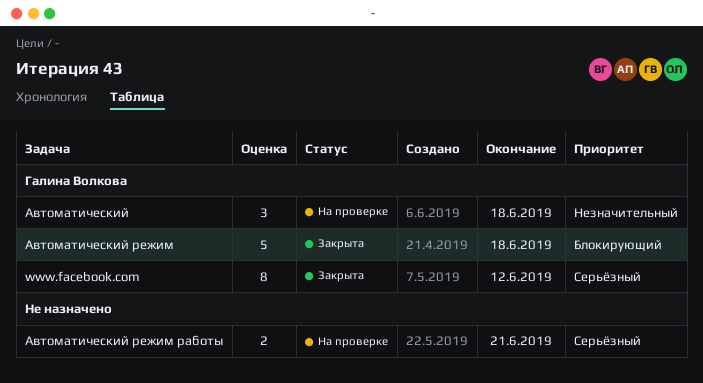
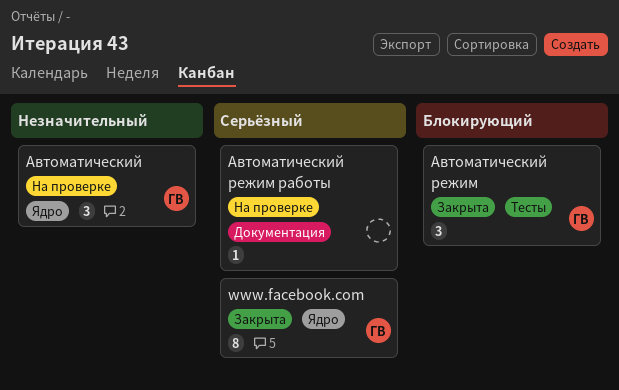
Автоматический режим, estimate: 5 -> 3
Автоматический режим работы, estimate: 2 -> 1

